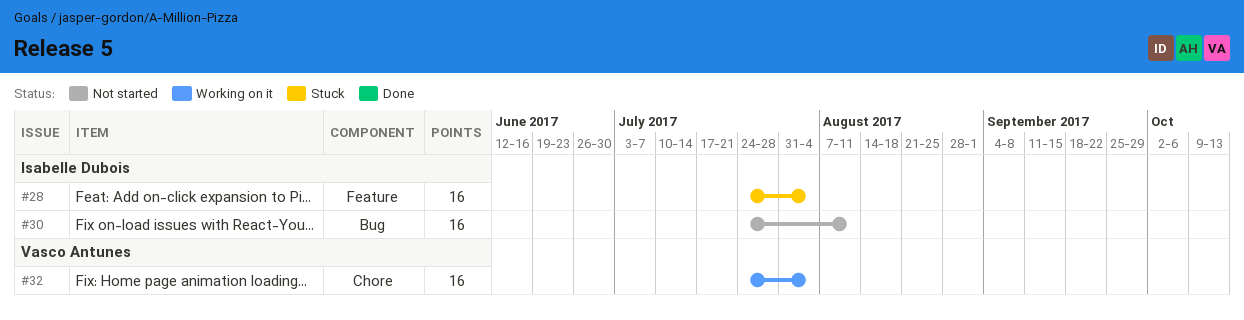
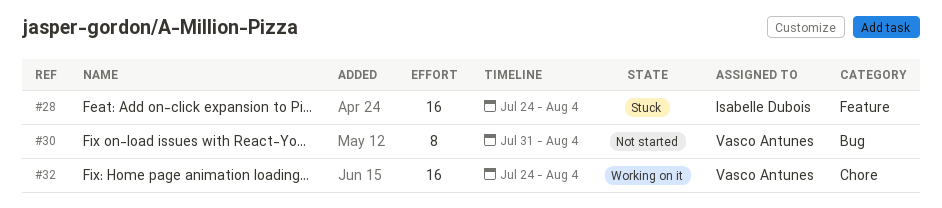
#30, owner: Isabelle Dubois -> Vasco Antunes
#30, estimate: 16 -> 8
#30, start: Jul 24 -> Jul 31
#30, due: Aug 11 -> Aug 4

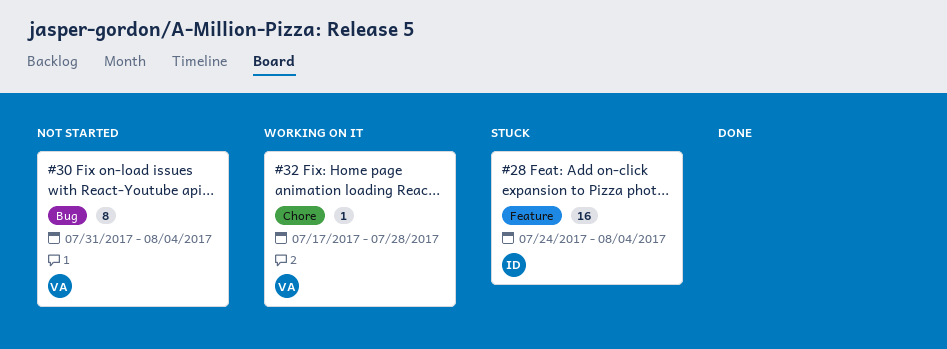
#32, estimate: 16 -> 1
#32, start: Jul 24 -> Jul 17
#32, due: Aug 4 -> Jul 28

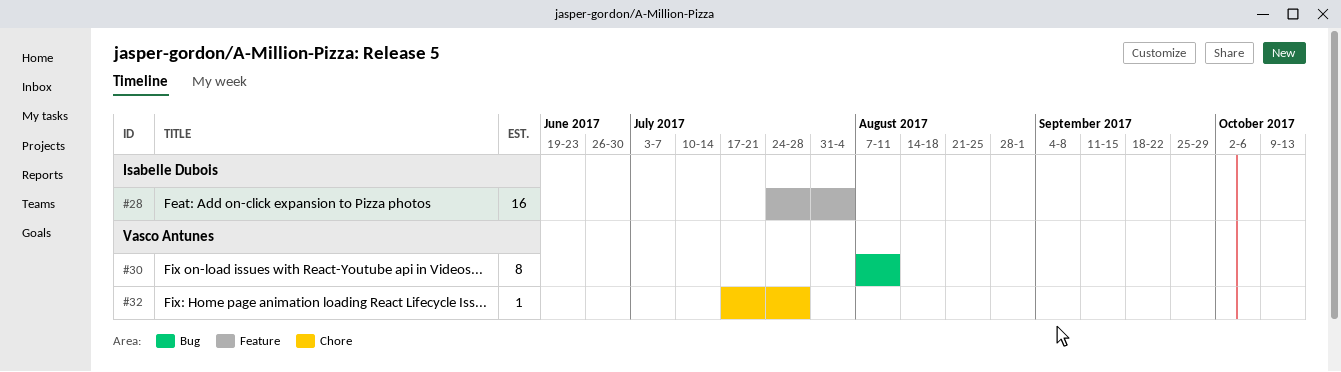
#30, start: Jul 31 -> Aug 7
#30, due: Aug 4 -> Aug 11

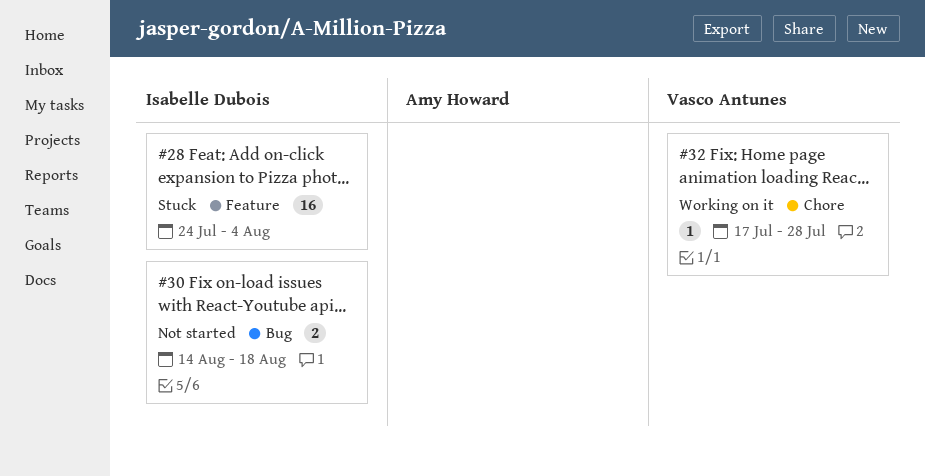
#30, owner: Vasco Antunes -> Isabelle Dubois
#30, estimate: 8 -> 2
#30, start: Aug 7 -> Aug 14
#30, due: Aug 11 -> Aug 18

